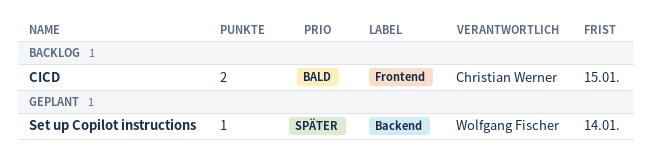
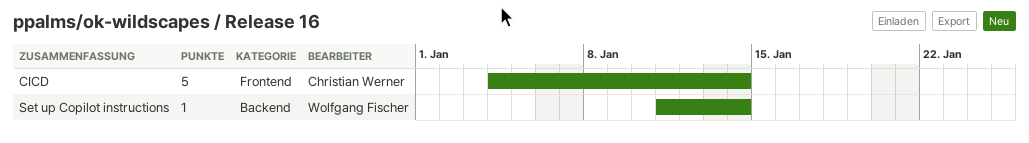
CICD, estimate: 2 -> 5
CICD, due: Jan 15 -> Jan 14

